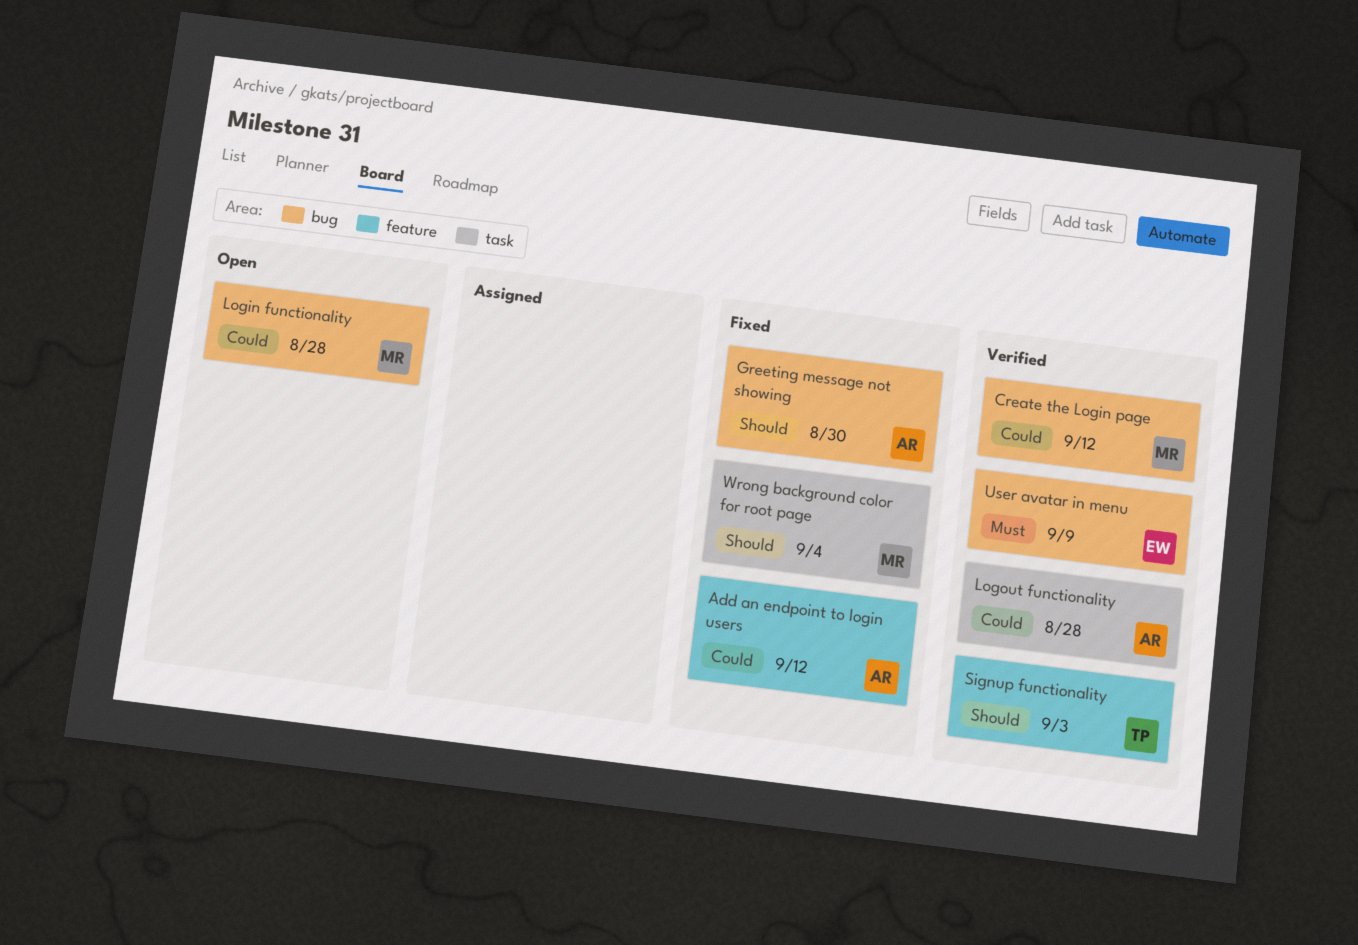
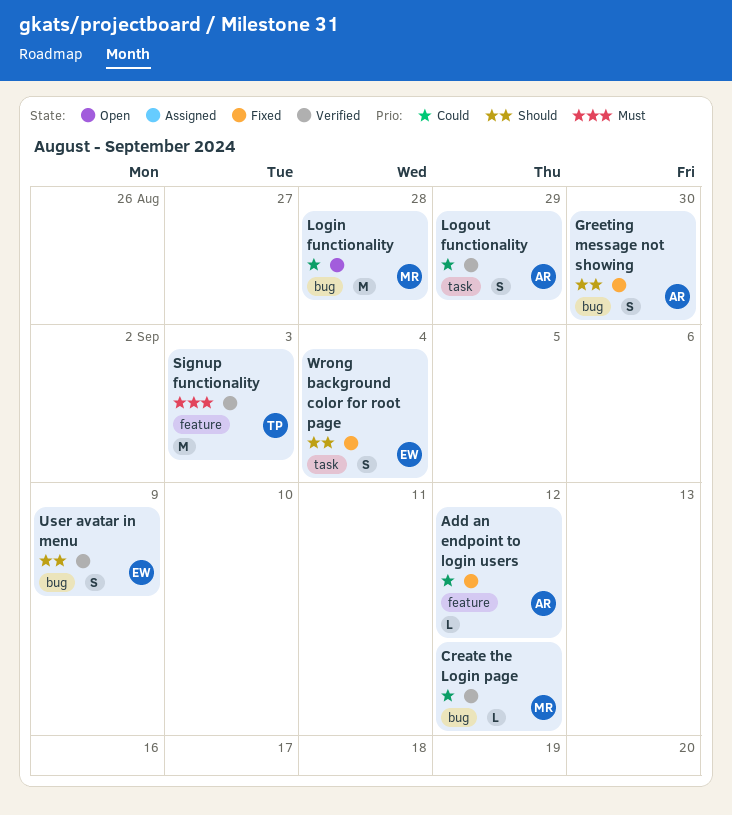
Logout functionality, due: Aug 28 -> Aug 29
Signup functionality, priority: Should -> Must
User avatar in menu, priority: Must -> Should
Wrong background color for root page, owner: MR -> EW

